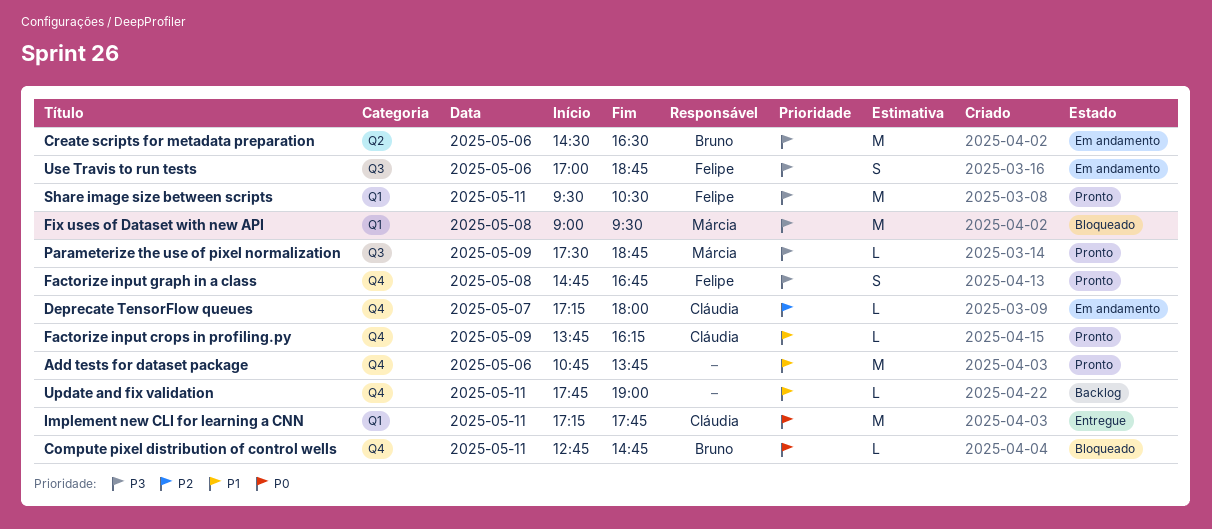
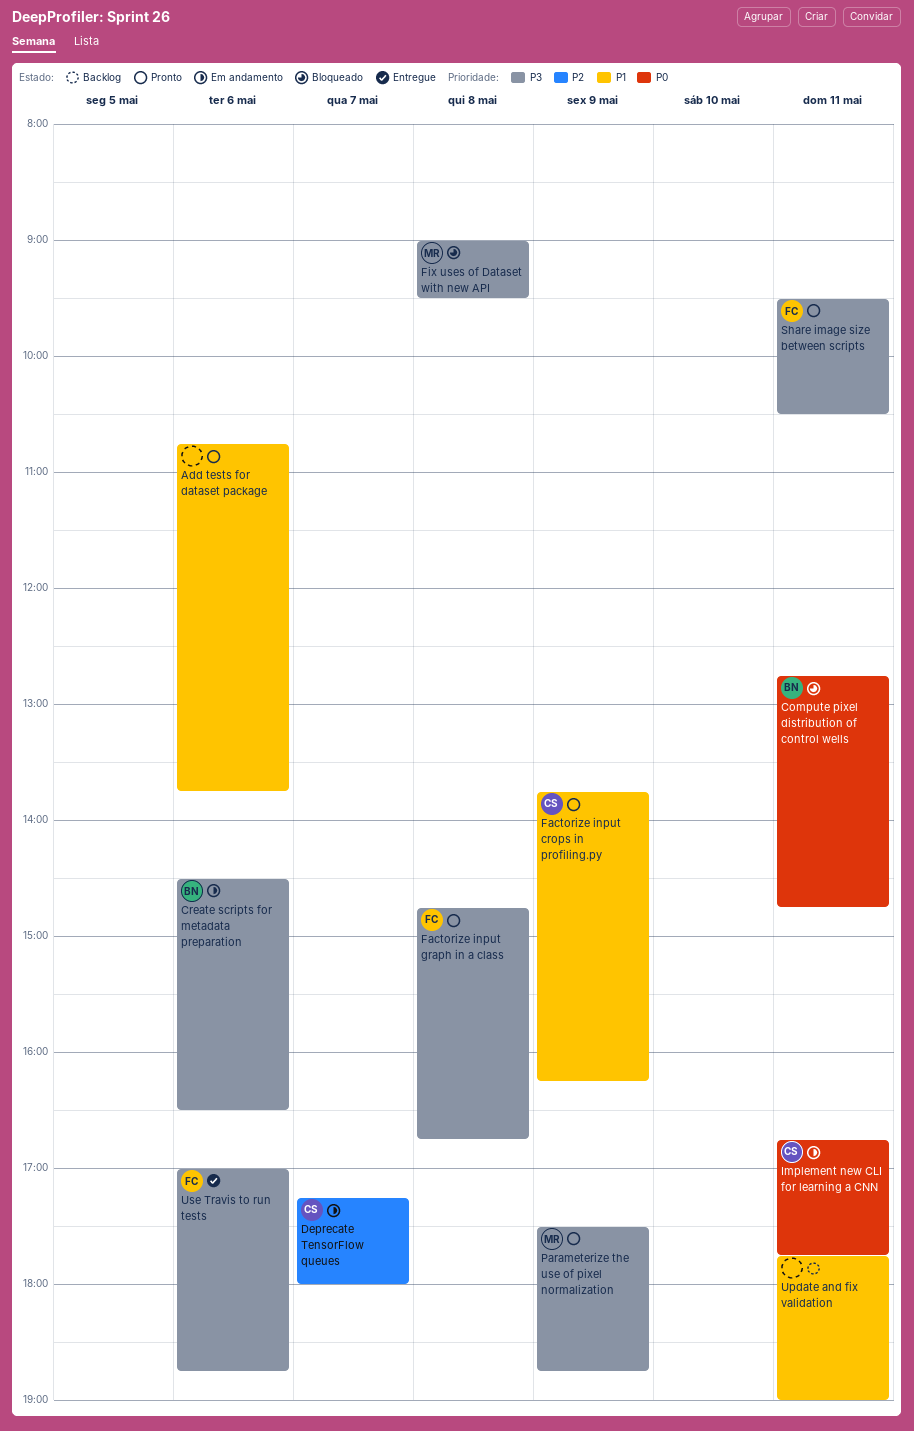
Implement new CLI for learning a CNN, status: Entregue -> Em andamento
Implement new CLI for learning a CNN, begins: 17:15 -> 16:45
Use Travis to run tests, status: Em andamento -> Entregue

